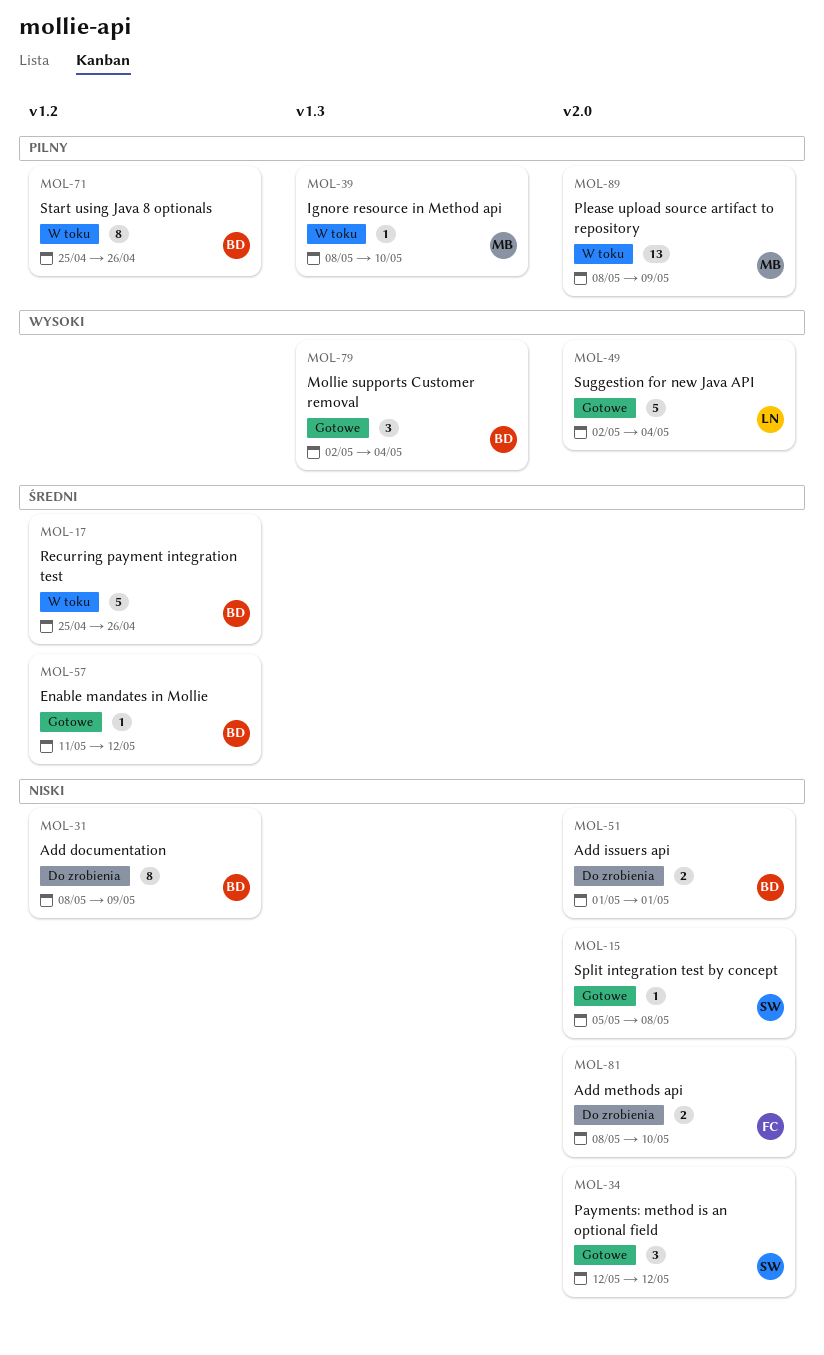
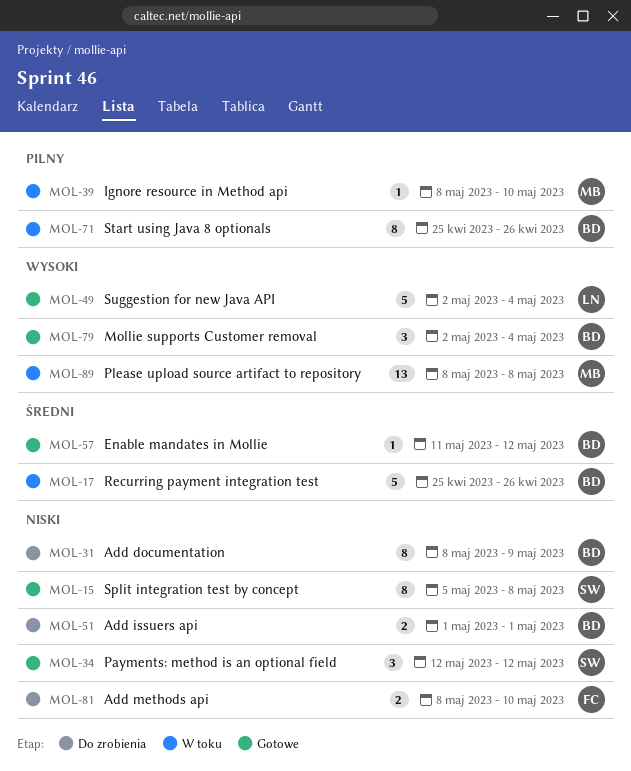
MOL-15, estimate: 1 -> 8
MOL-89, priority: Pilny -> Wysoki
MOL-89, due: May 9 -> May 8

